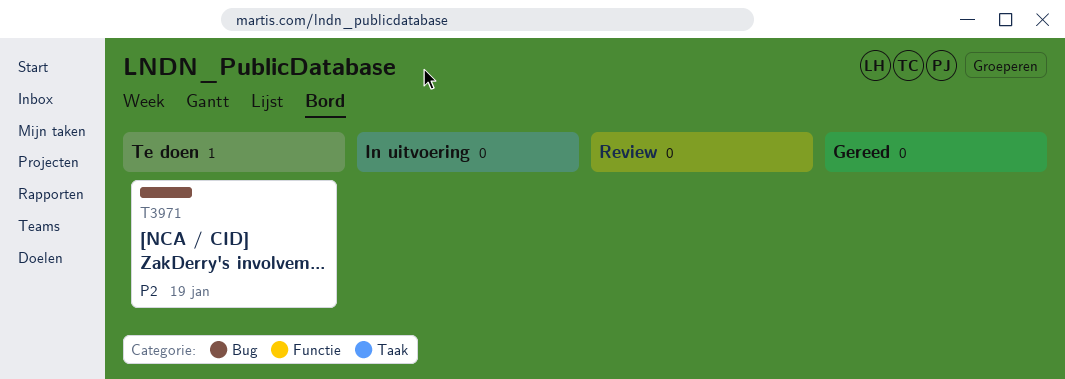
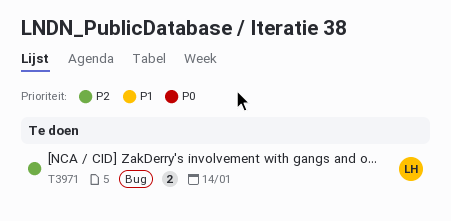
T3971, due: Jan 19 -> Jan 14

